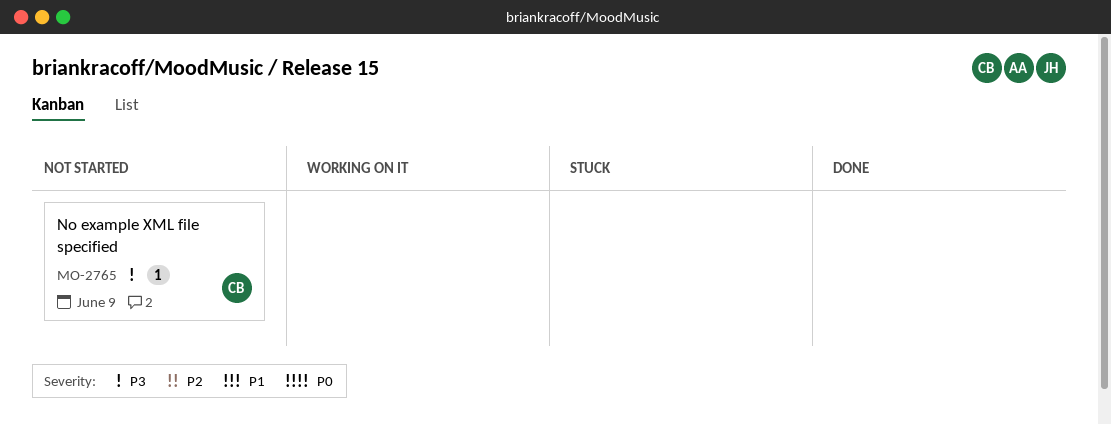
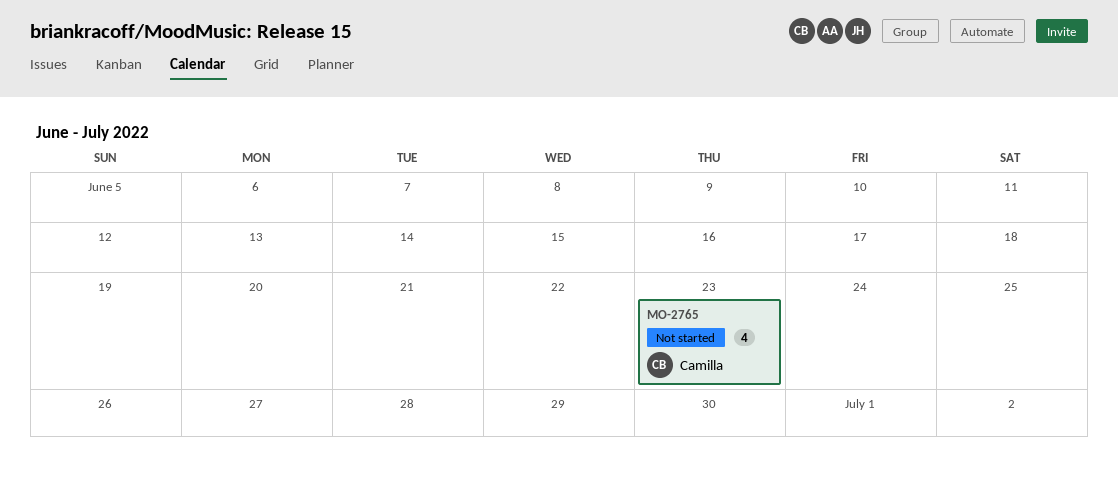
MO-2765, estimate: 1 -> 4
MO-2765, due: Jun 9 -> Jun 23

